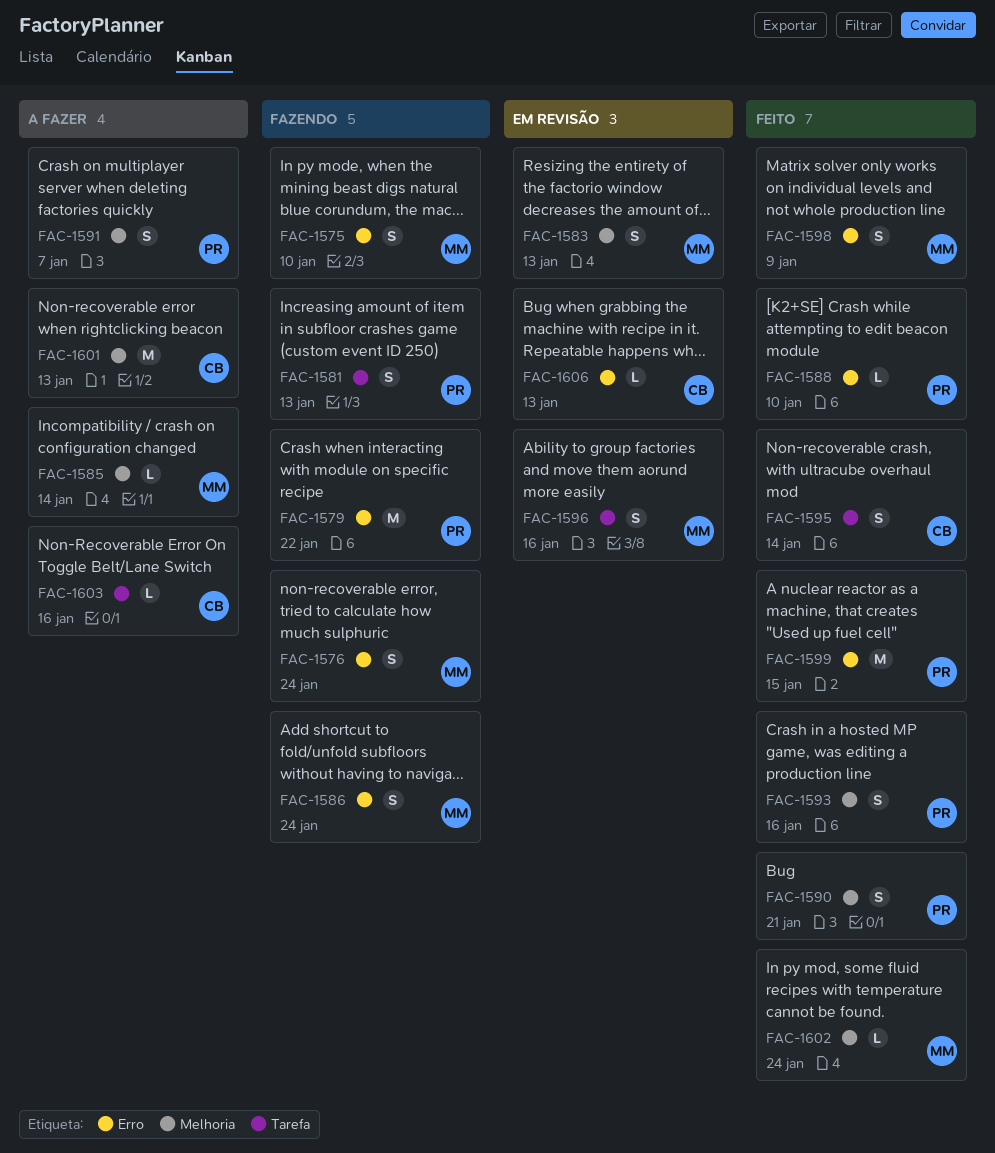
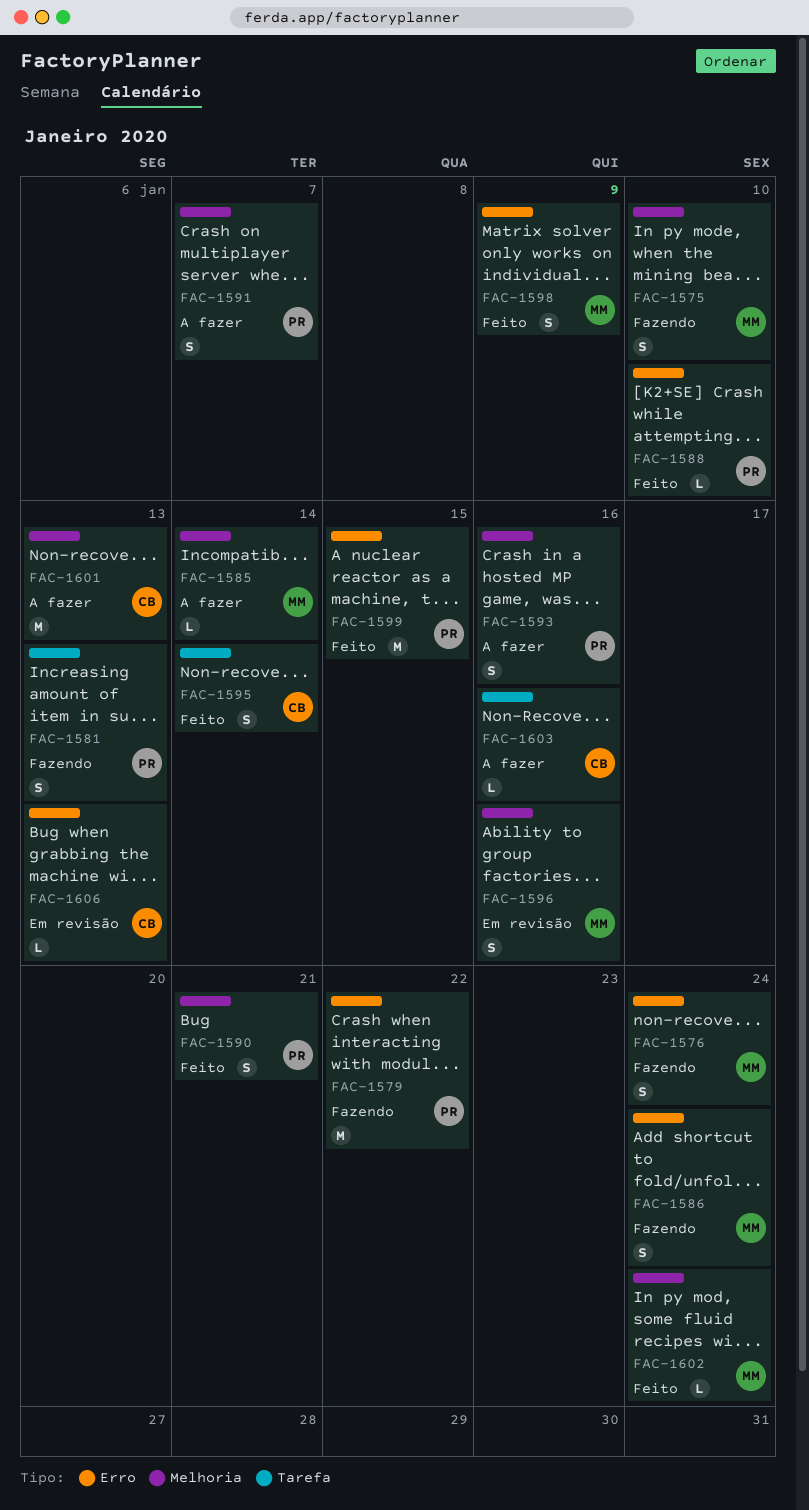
FAC-1575, label: Erro -> Melhoria
FAC-1583: present -> none
FAC-1593, status: Feito -> A fazer
FAC-1596, label: Tarefa -> Melhoria

